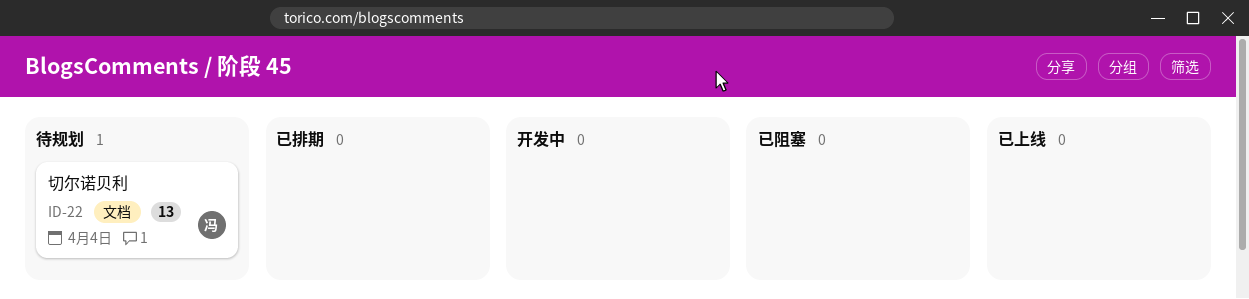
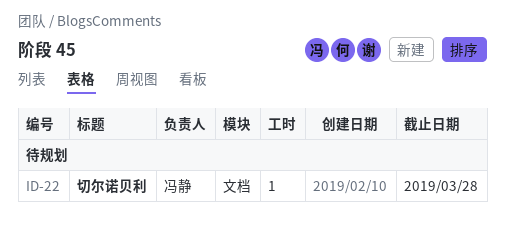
ID-22, estimate: 13 -> 1
ID-22, due: Apr 4 -> Mar 28

